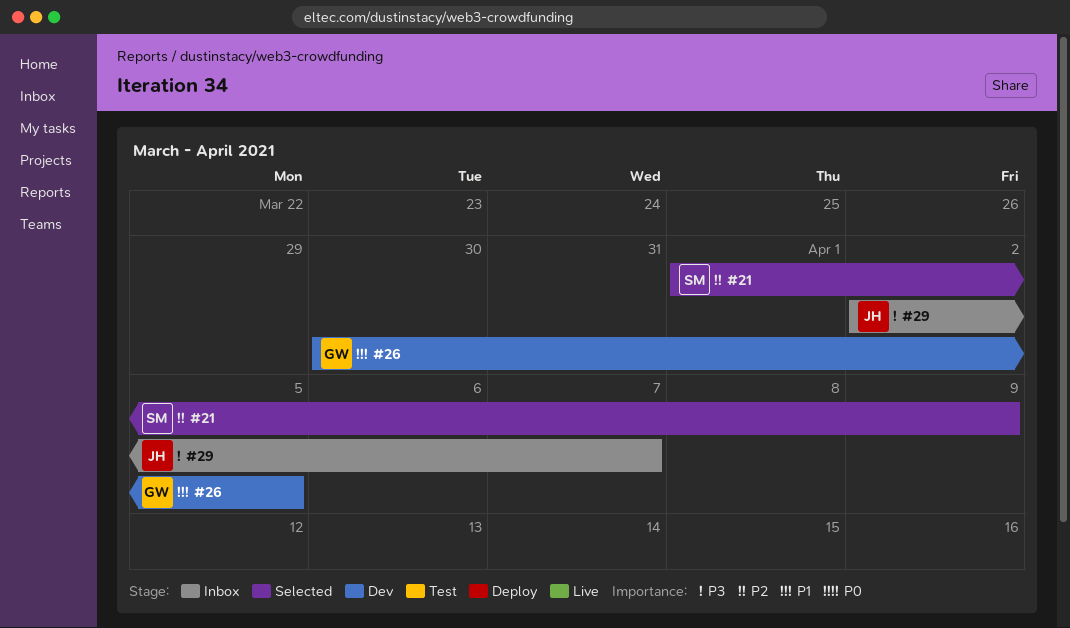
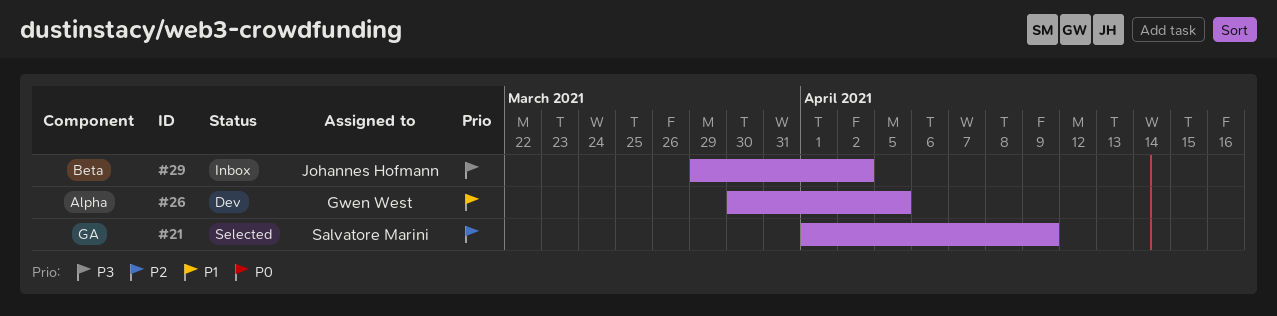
#29, start: Apr 2 -> Mar 29
#29, due: Apr 7 -> Apr 2

